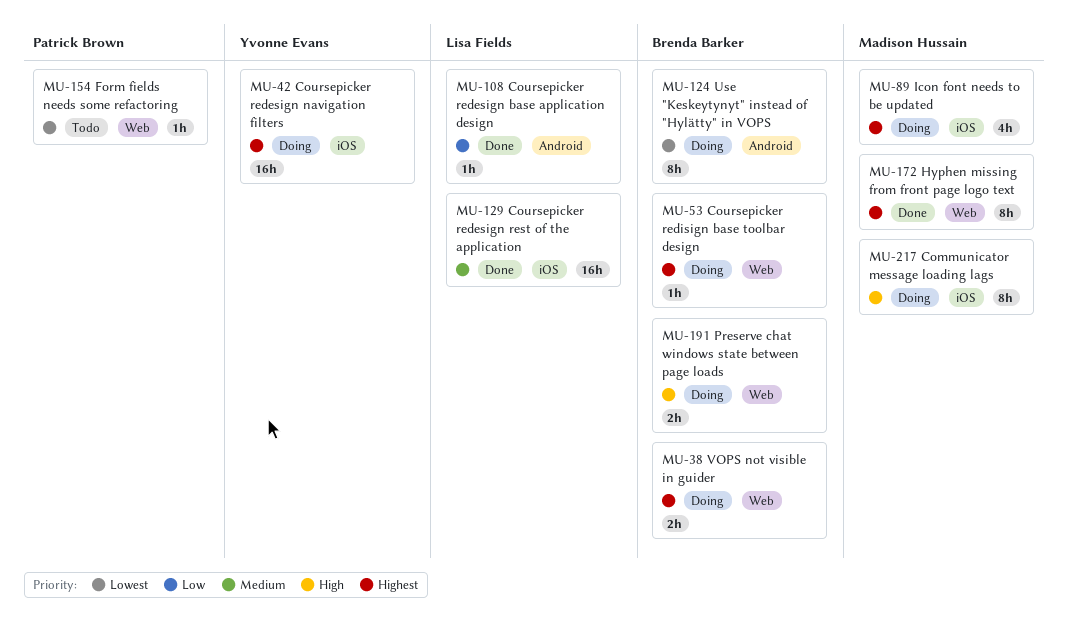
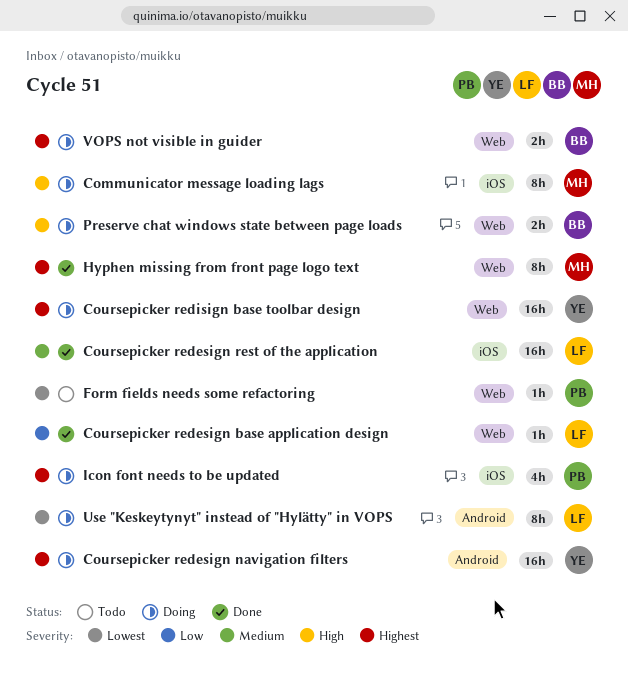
Coursepicker redesign base application design, label: Android -> Web
Coursepicker redesign navigation filters, label: iOS -> Android
Coursepicker redisign base toolbar design, owner: Brenda Barker -> Yvonne Evans
Coursepicker redisign base toolbar design, estimate: 1h -> 16h
Icon font needs to be updated, owner: Madison Hussain -> Patrick Brown
Use "Keskeytynyt" instead of "Hylätty" in VOPS, owner: Brenda Barker -> Lisa Fields

